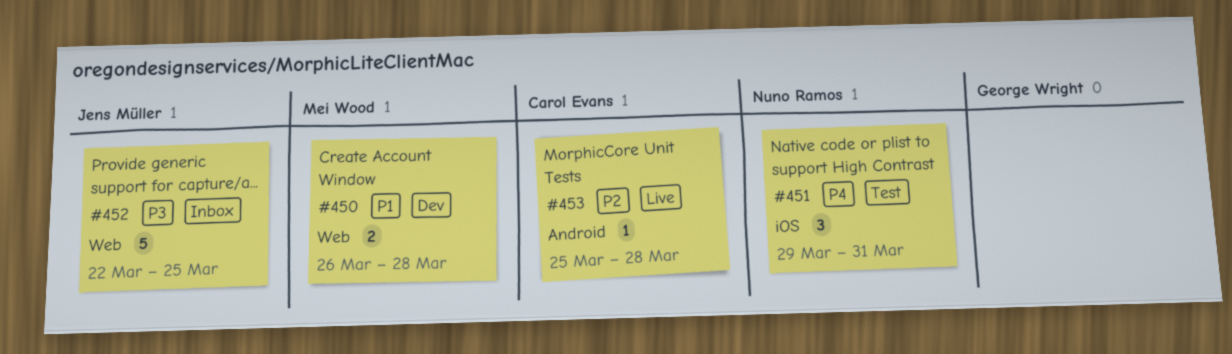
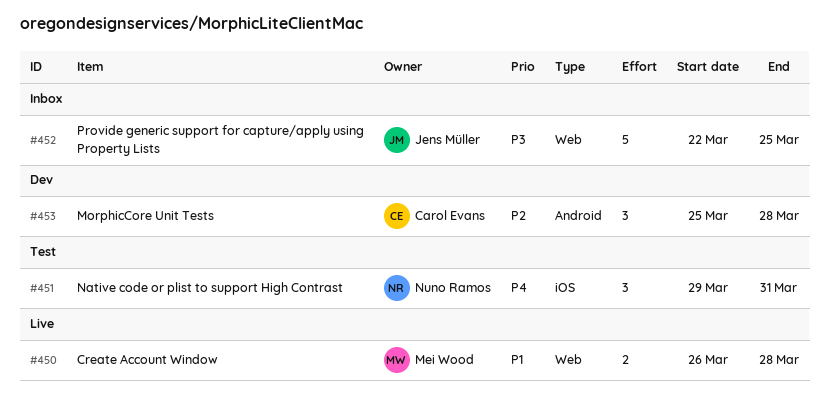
#450, status: Dev -> Live
#453, status: Live -> Dev
#453, estimate: 1 -> 3

